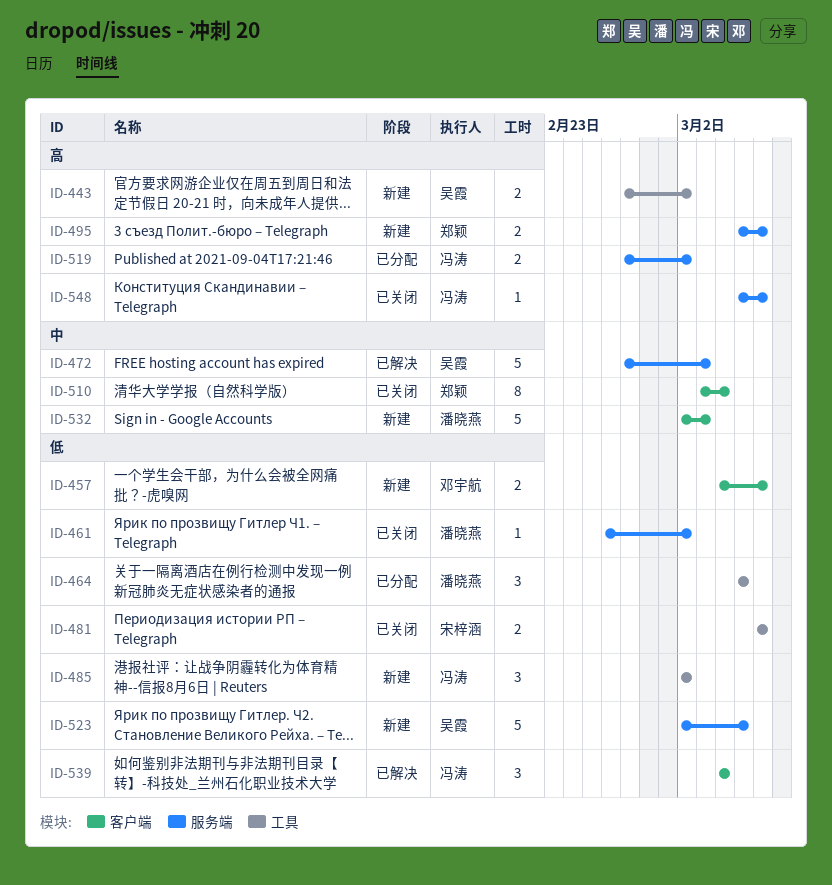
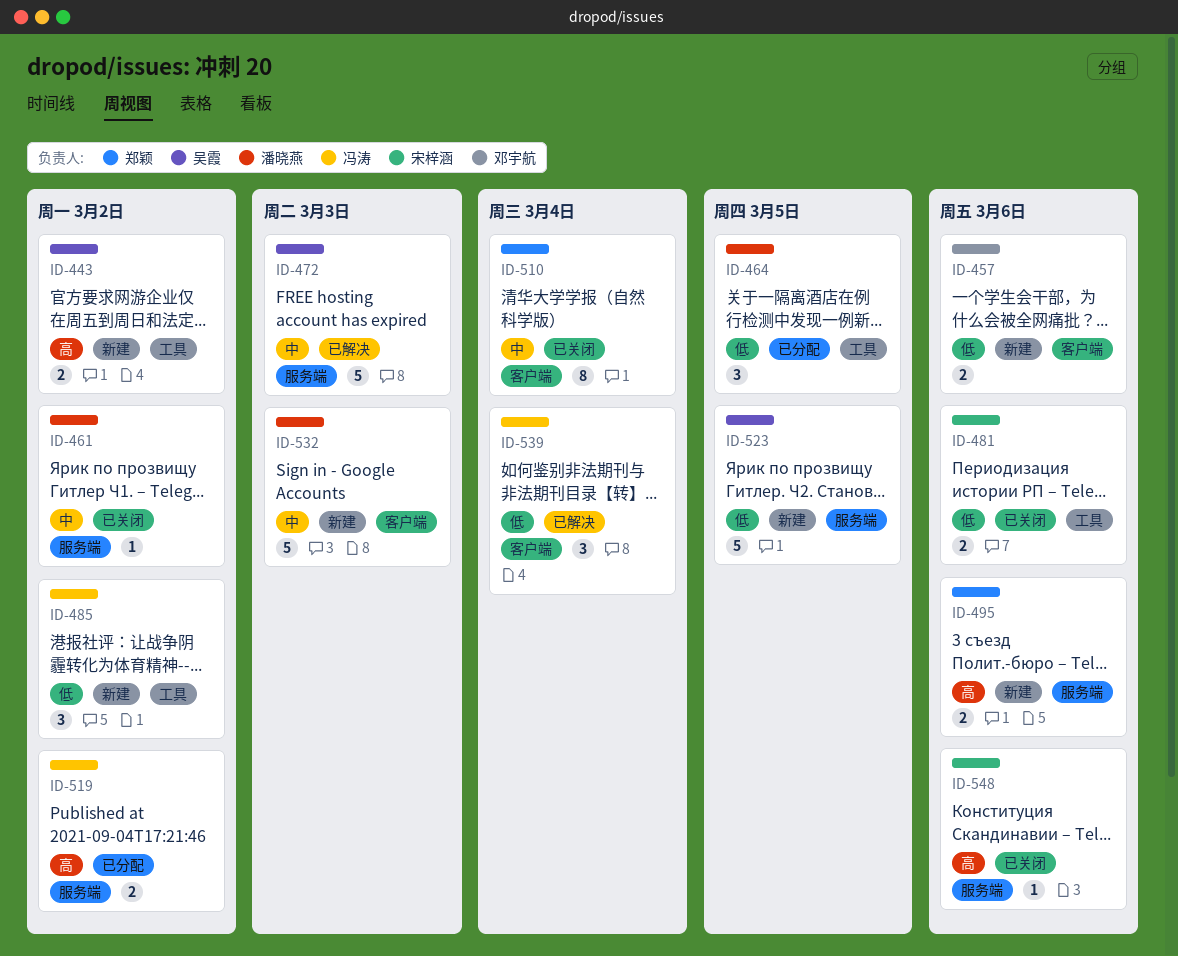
ID-461, priority: 低 -> 中
ID-548, owner: 冯涛 -> 宋梓涵

